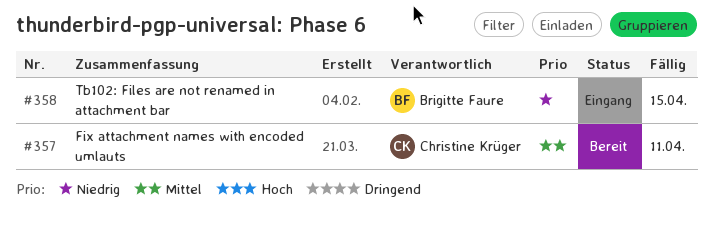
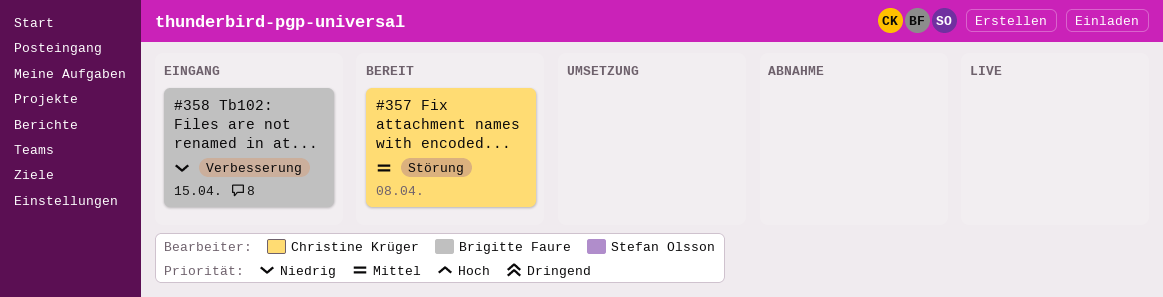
#357, due: Apr 11 -> Apr 8

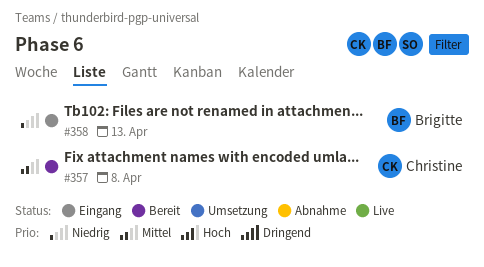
#358, due: Apr 15 -> Apr 13

